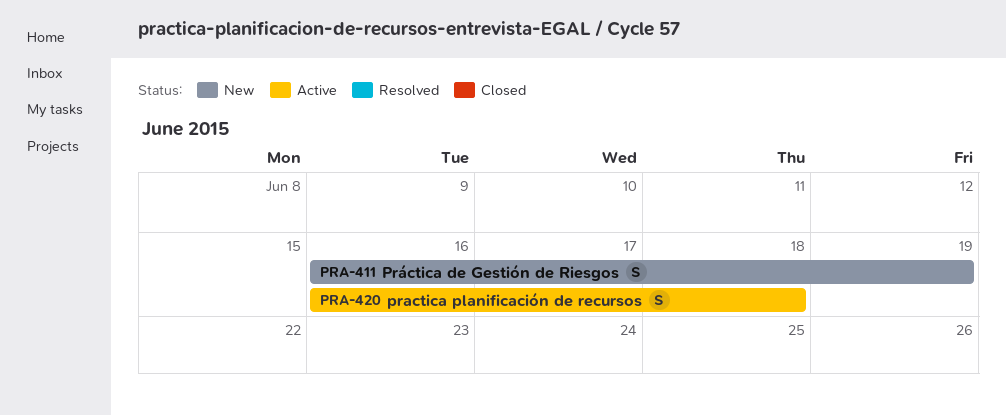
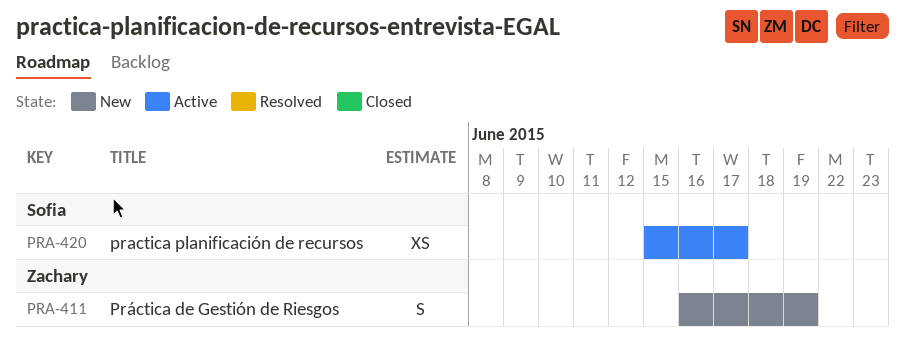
PRA-420, estimate: S -> XS
PRA-420, start: Jun 16 -> Jun 15
PRA-420, due: Jun 18 -> Jun 17

